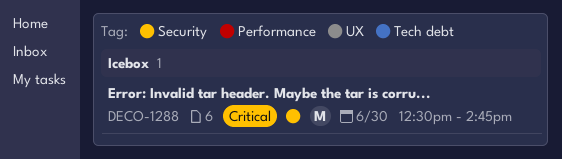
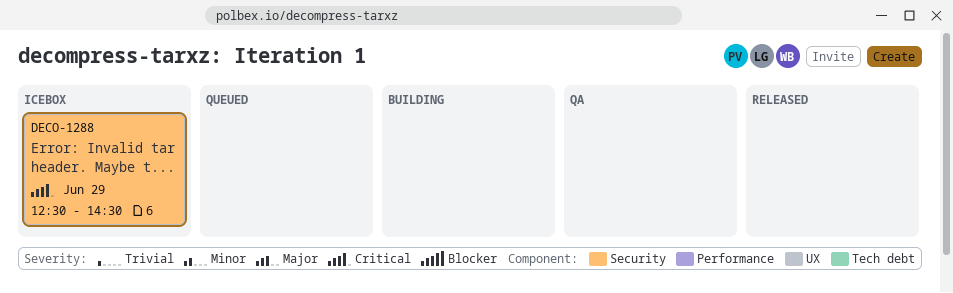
DECO-1288, day: Jun 30 -> Jun 29
DECO-1288, ends: 14:45 -> 14:30

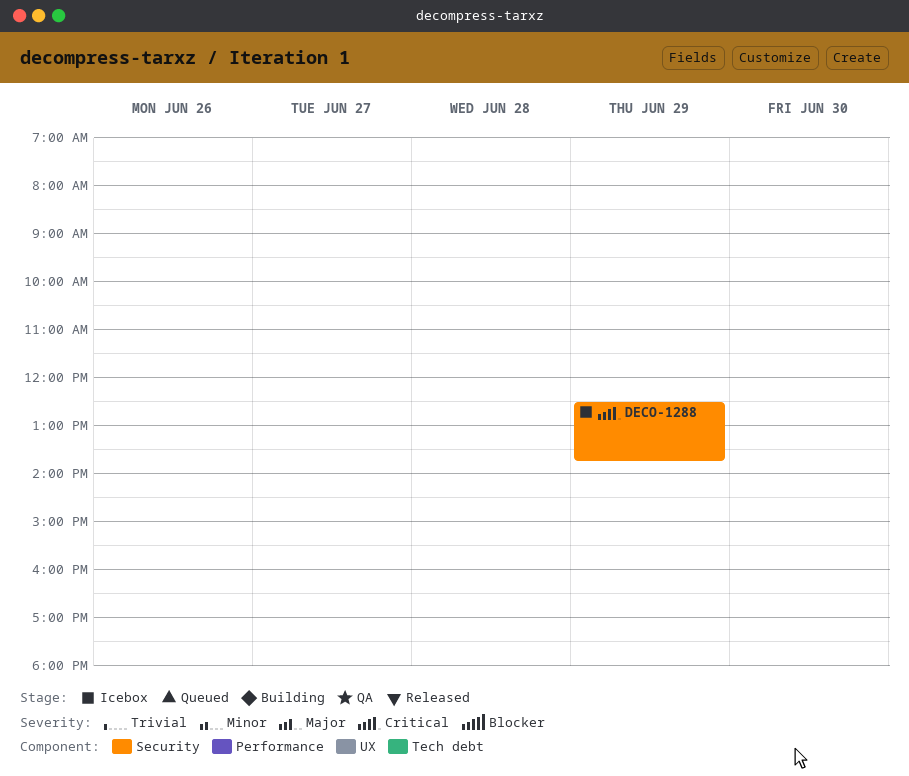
DECO-1288, ends: 14:30 -> 13:45

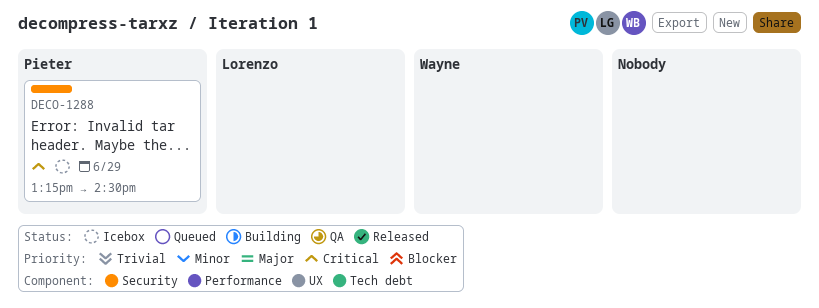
DECO-1288, begins: 12:30 -> 13:15
DECO-1288, ends: 13:45 -> 14:30

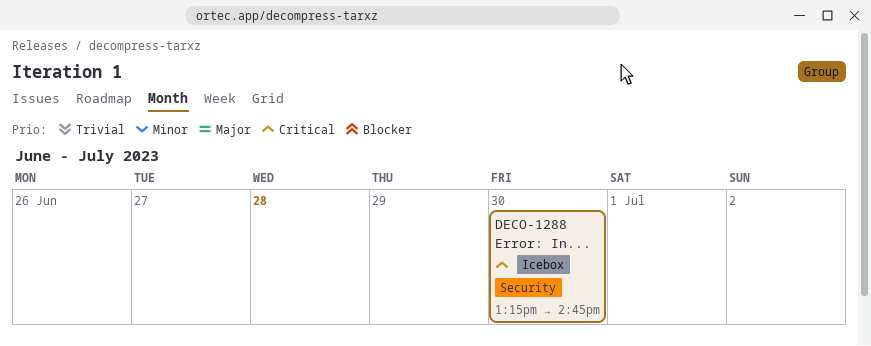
DECO-1288, day: Jun 29 -> Jun 30
DECO-1288, ends: 14:30 -> 14:45

